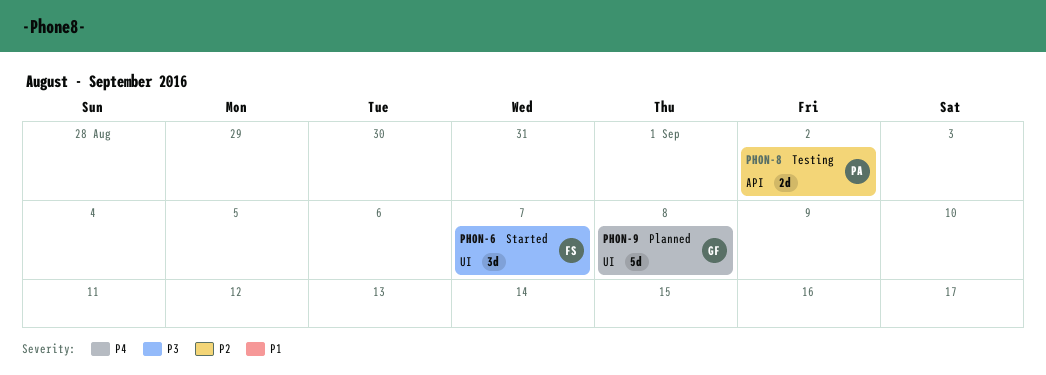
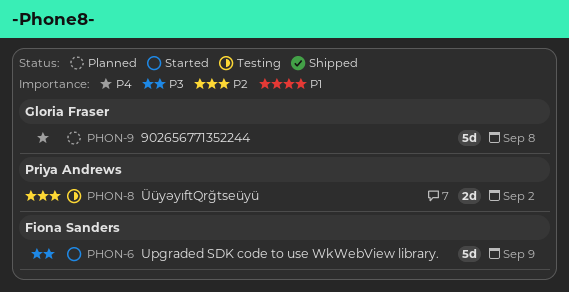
PHON-6, estimate: 3d -> 5d
PHON-6, due: Sep 7 -> Sep 9

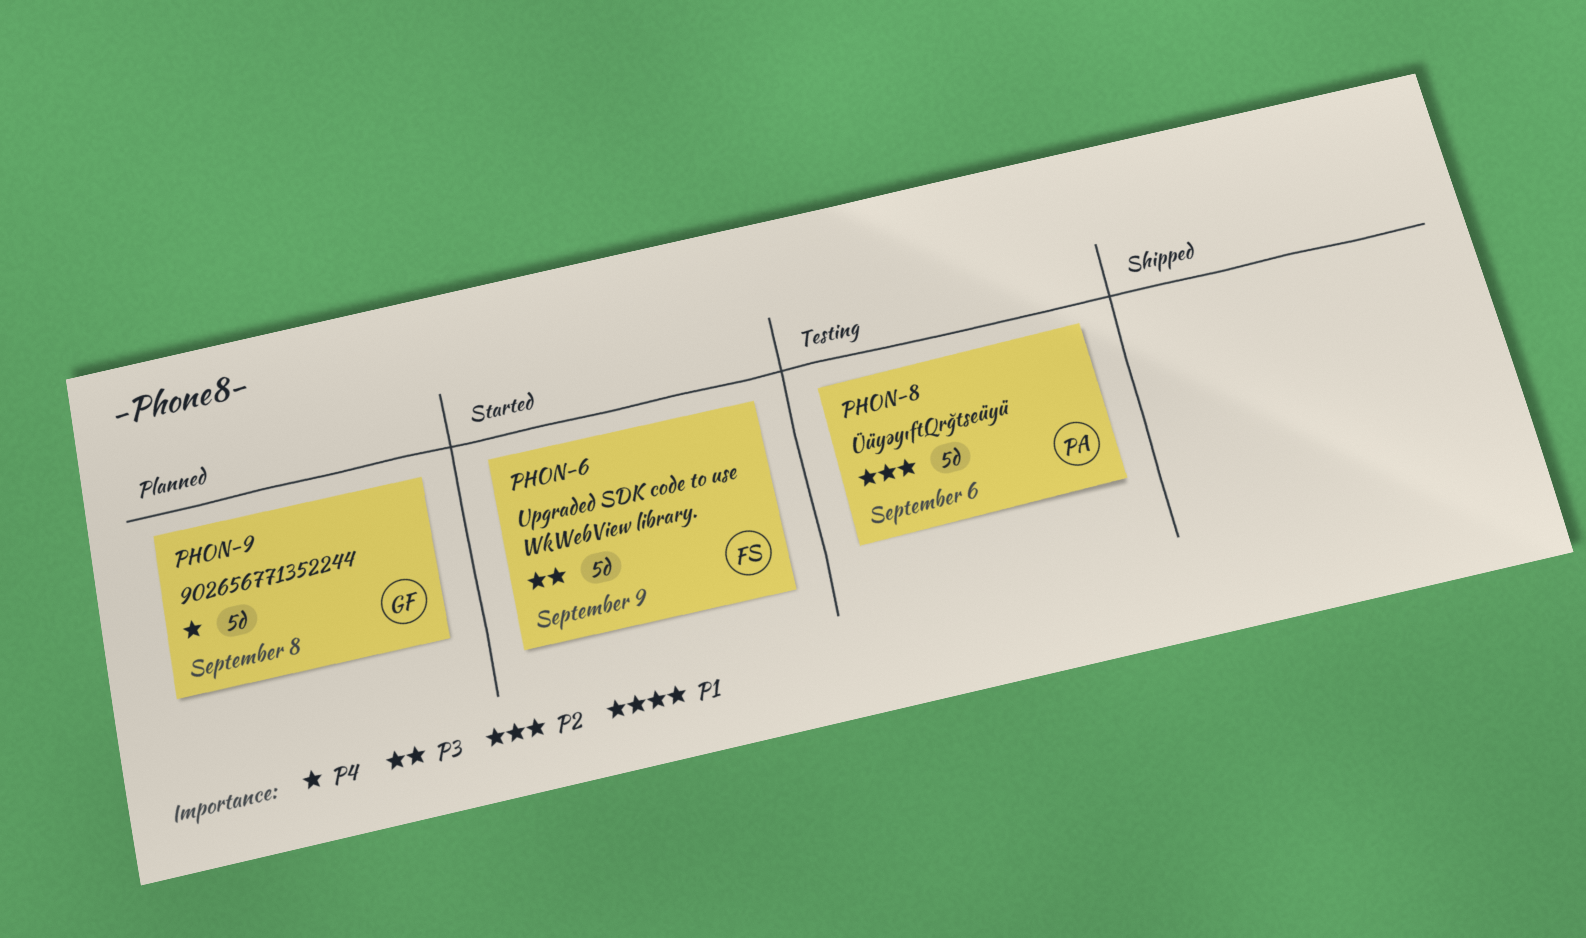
PHON-8, estimate: 2d -> 5d
PHON-8, due: Sep 2 -> Sep 6

